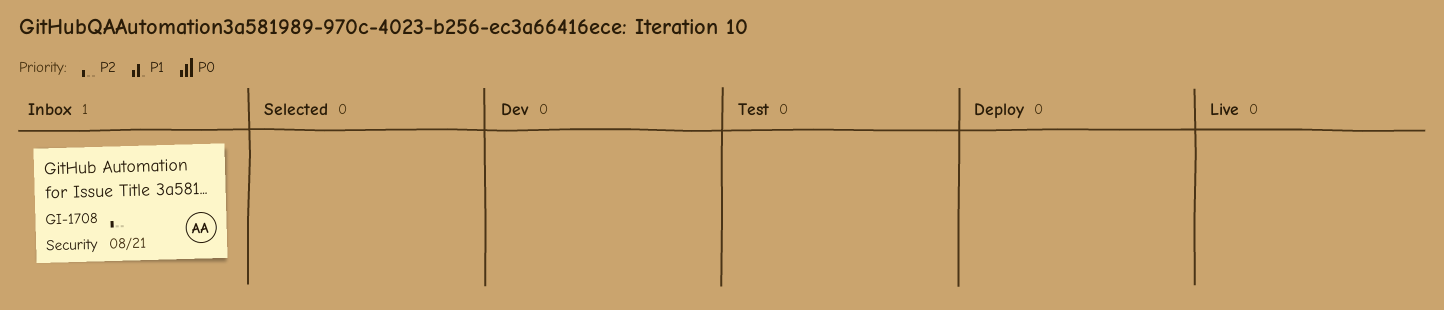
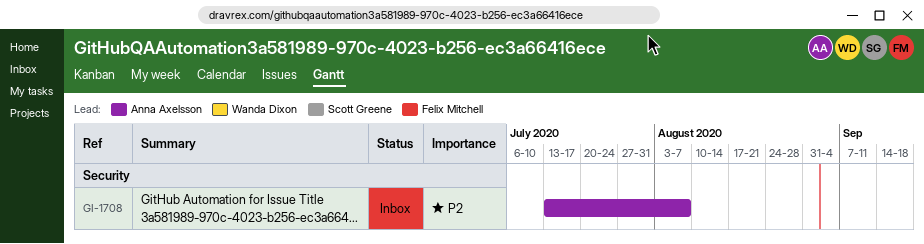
GI-1708, due: Aug 21 -> Aug 7

